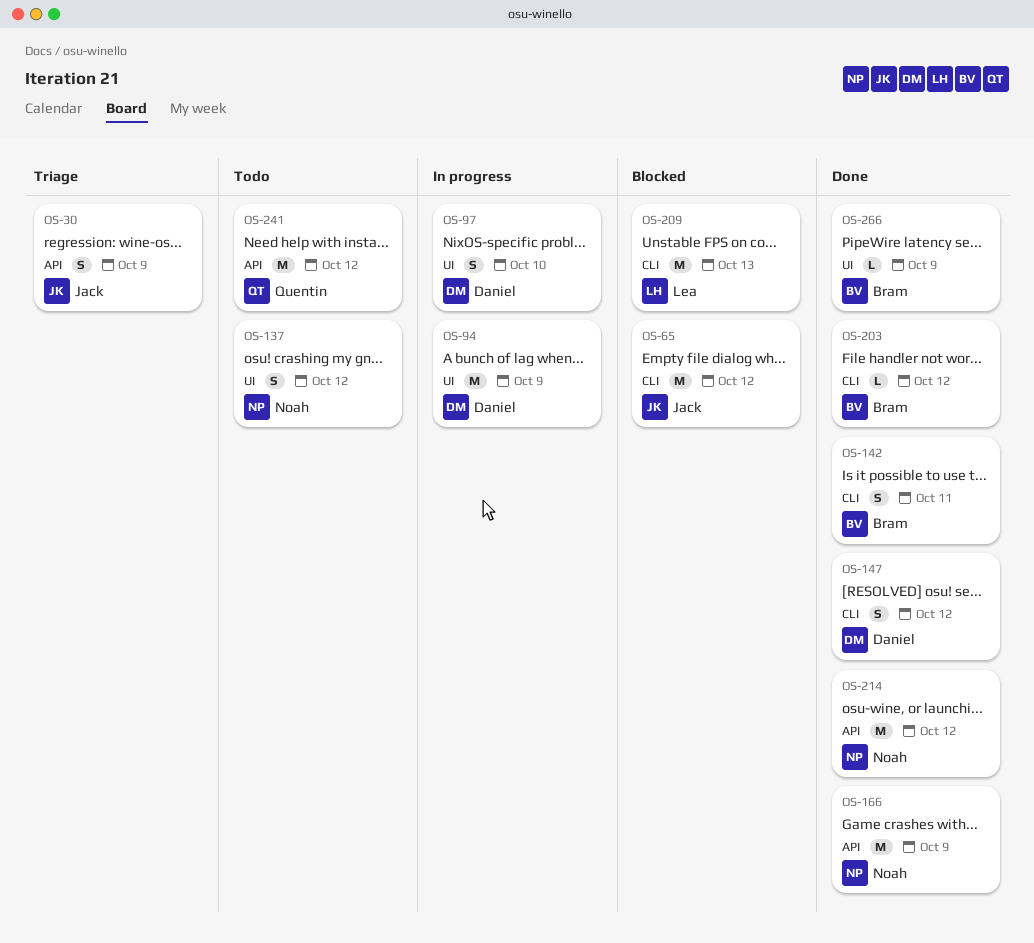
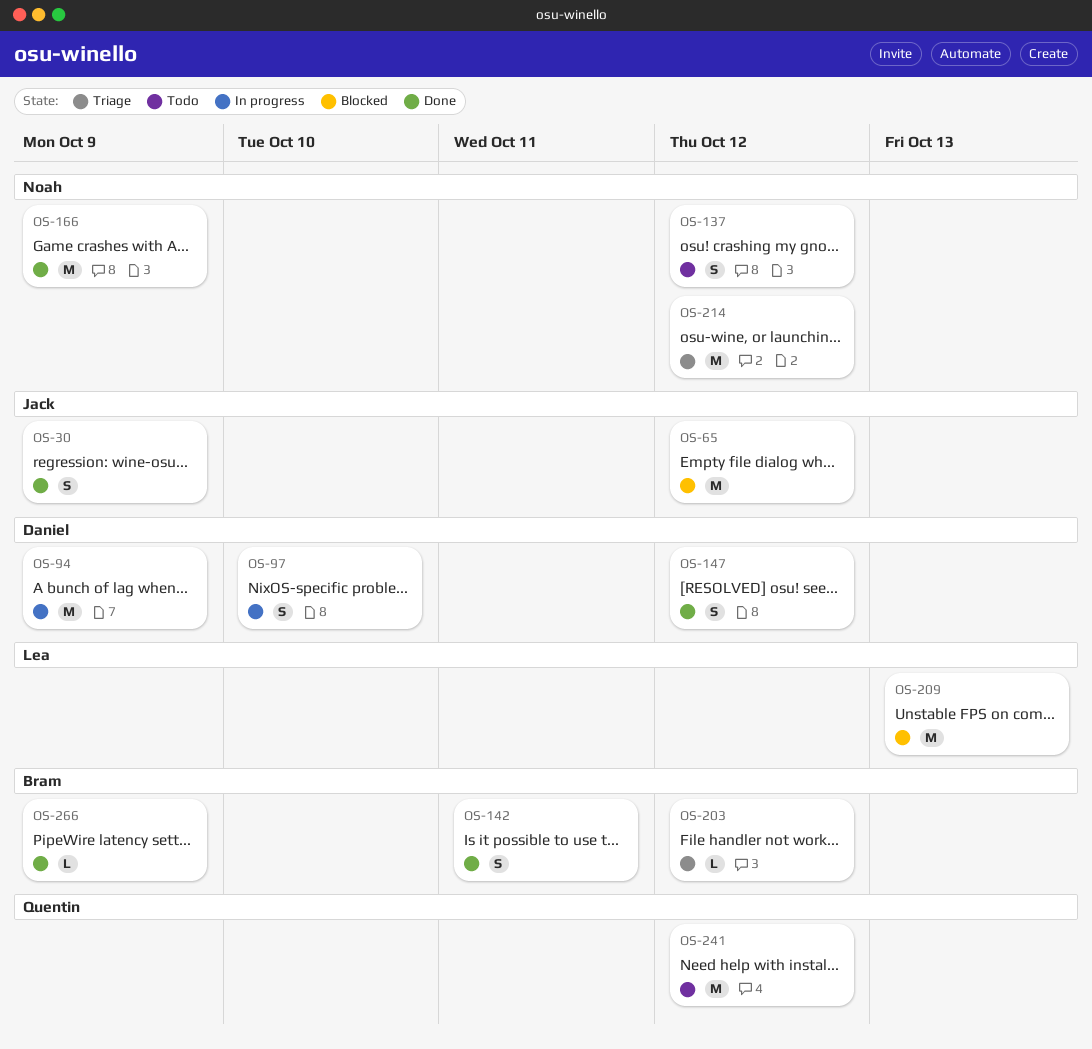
OS-30, status: Triage -> Done
OS-203, status: Done -> Triage
OS-214, status: Done -> Triage

